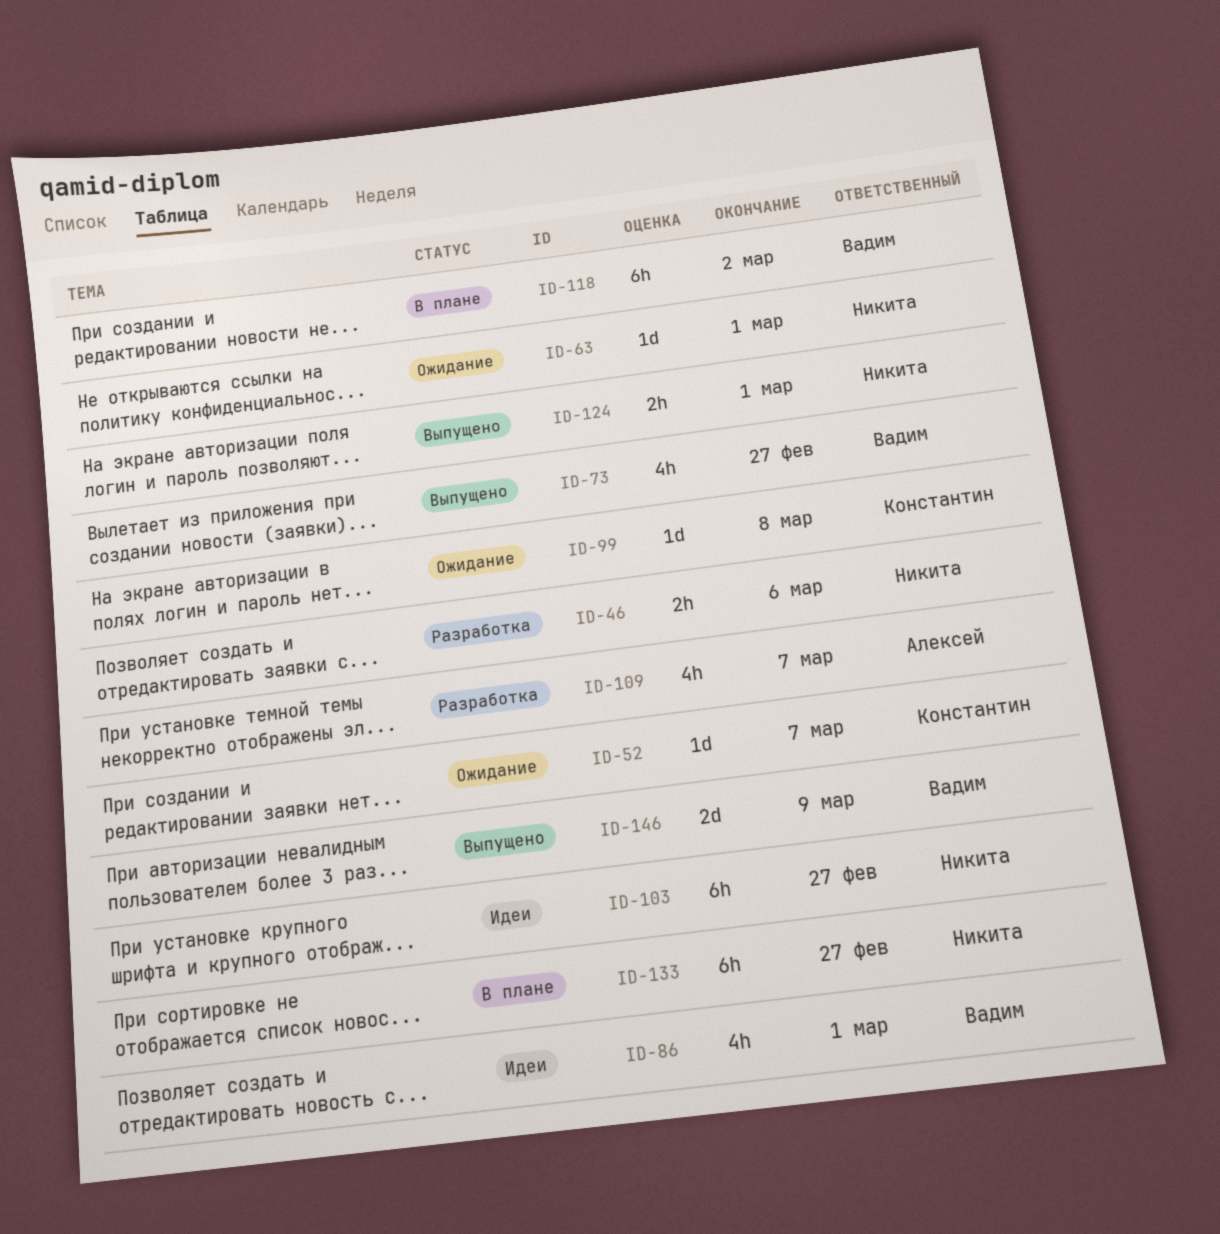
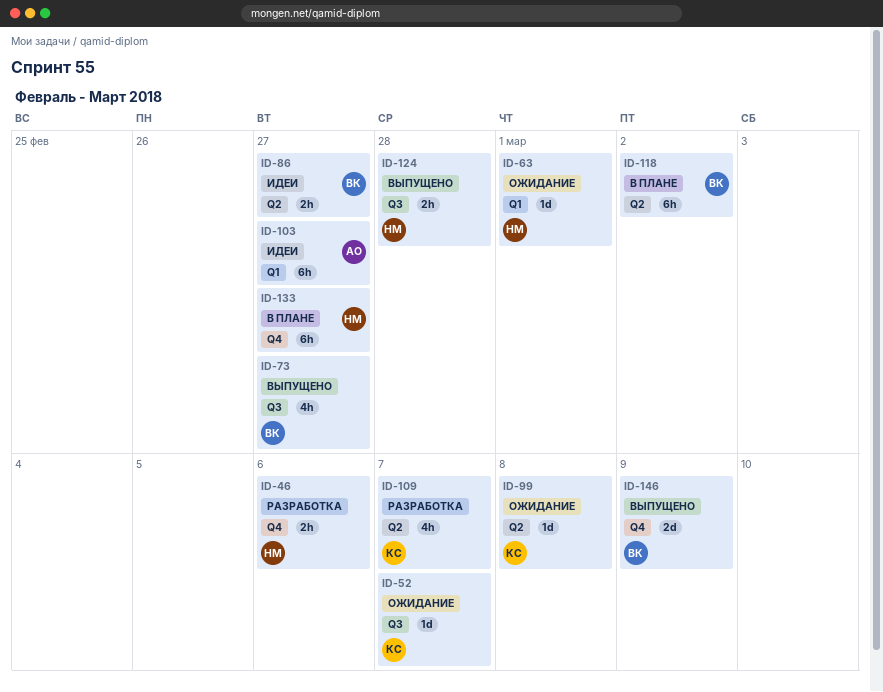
ID-86, estimate: 4h -> 2h
ID-86, due: Mar 1 -> Feb 27
ID-103, owner: Никита -> Алексей
ID-109, owner: Алексей -> Константин
ID-124, due: Mar 1 -> Feb 28

